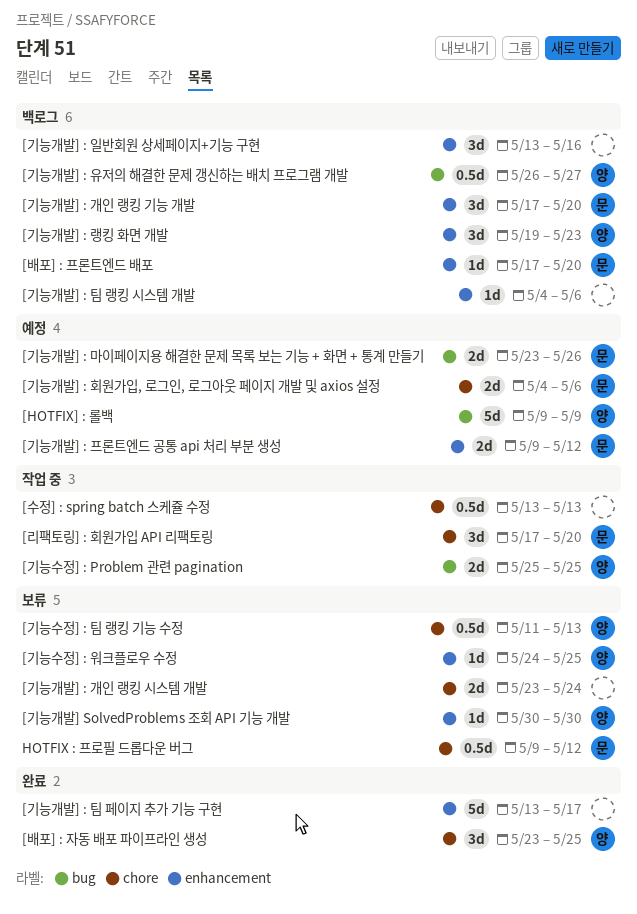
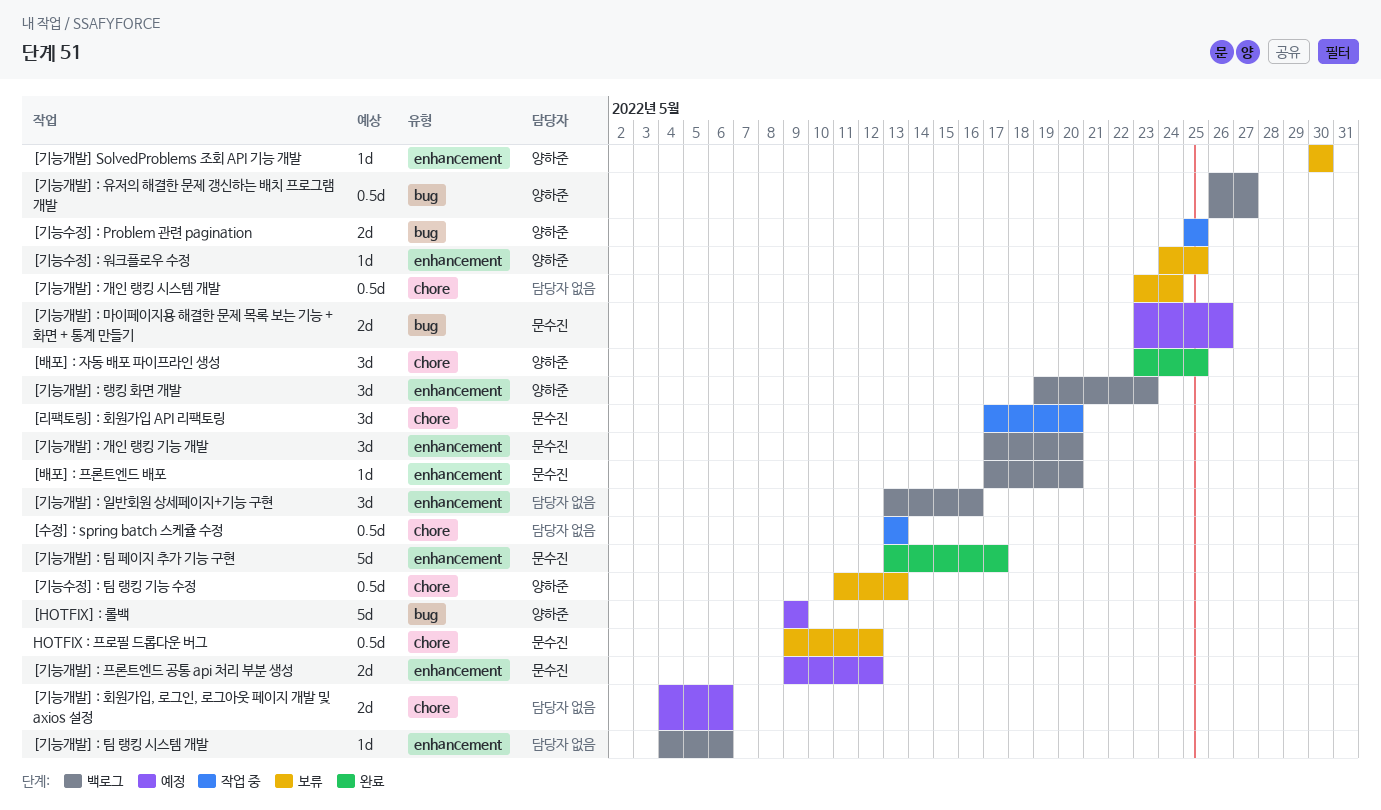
[기능개발] : 개인 랭킹 시스템 개발, estimate: 2d -> 0.5d
[기능개발] : 팀 페이지 추가 기능 구현, owner: none -> 문수진
[기능개발] : 회원가입, 로그인, 로그아웃 페이지 개발 및 axios 설정, owner: 문수진 -> none

